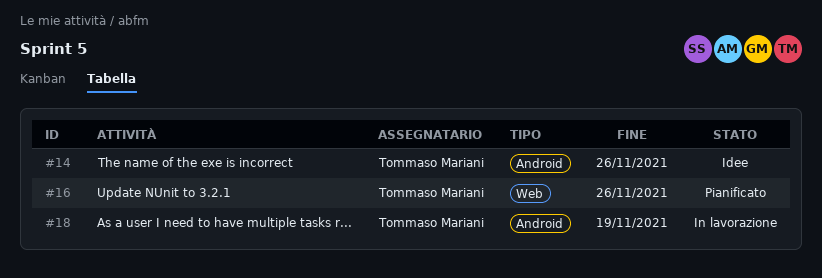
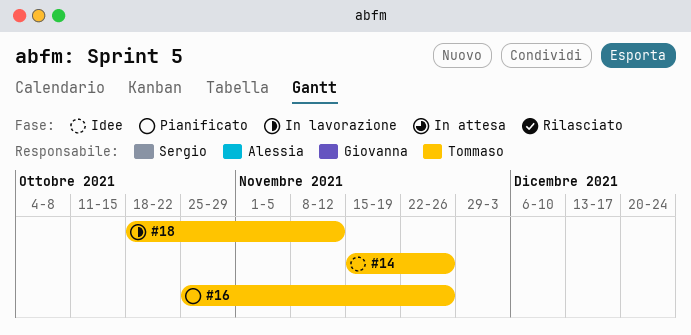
#18, due: Nov 19 -> Nov 12

